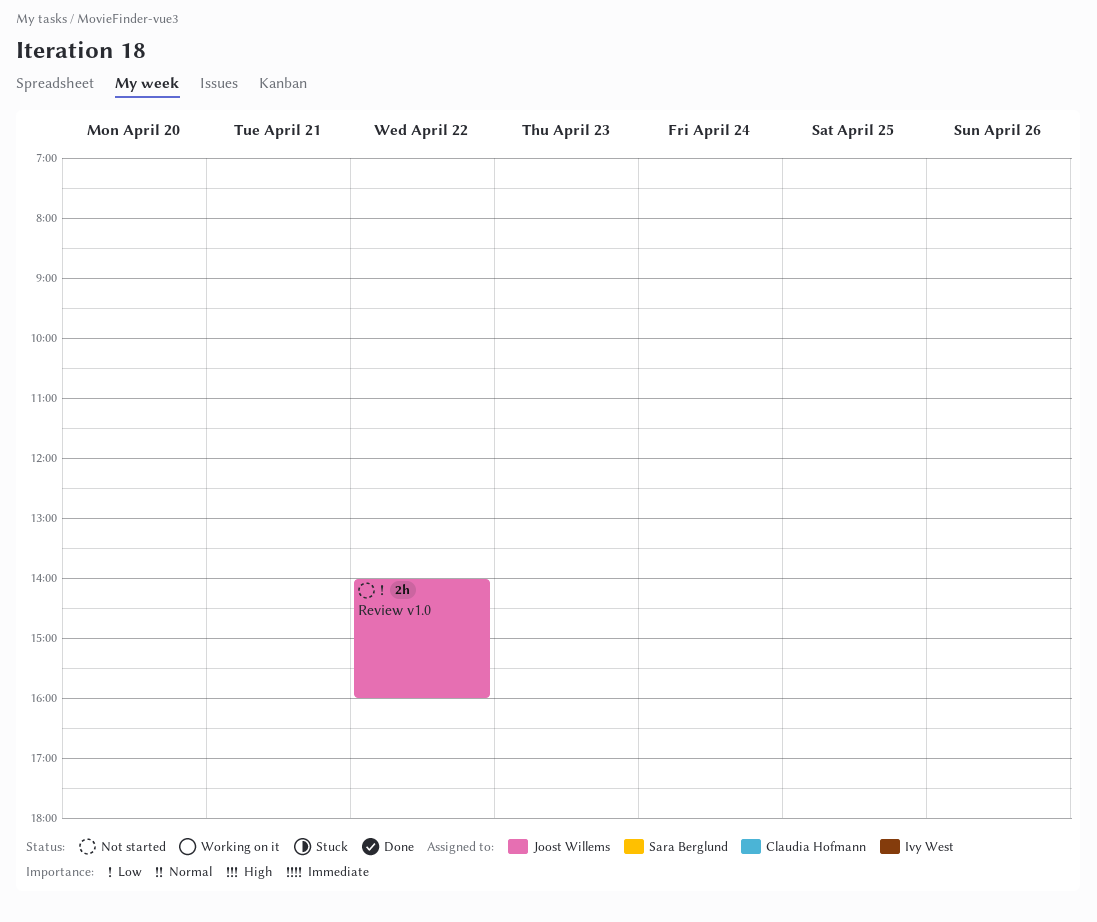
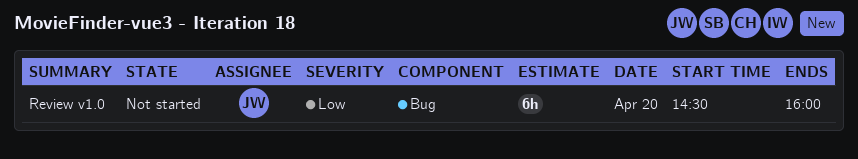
Review v1.0, estimate: 2h -> 6h
Review v1.0, day: Apr 22 -> Apr 20
Review v1.0, begins: 14:00 -> 14:30

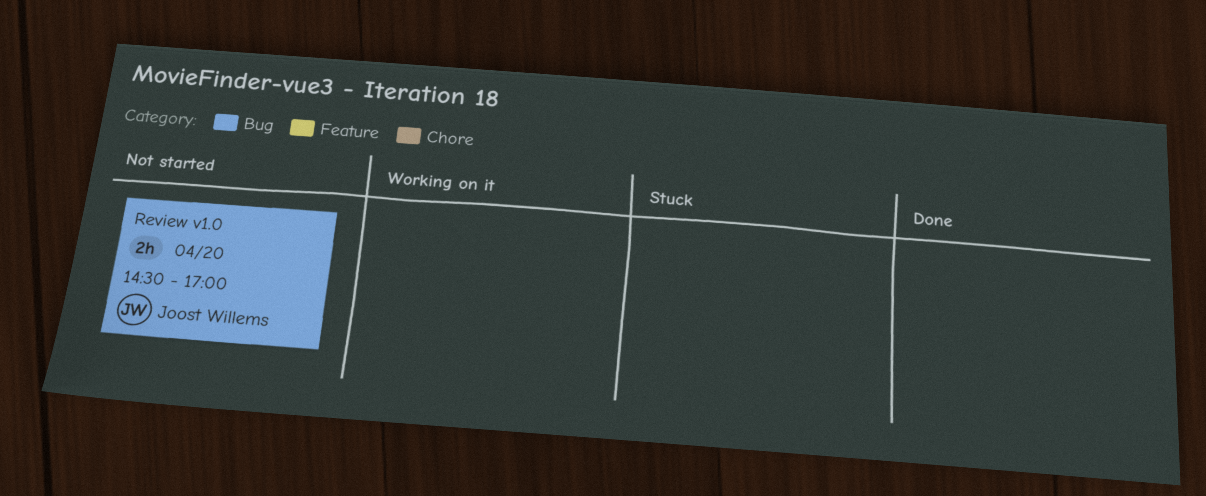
Review v1.0, estimate: 6h -> 2h
Review v1.0, ends: 16:00 -> 17:00

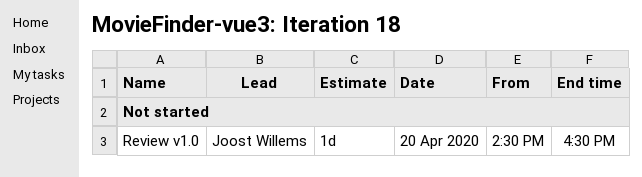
Review v1.0, estimate: 2h -> 1d
Review v1.0, ends: 17:00 -> 16:30

